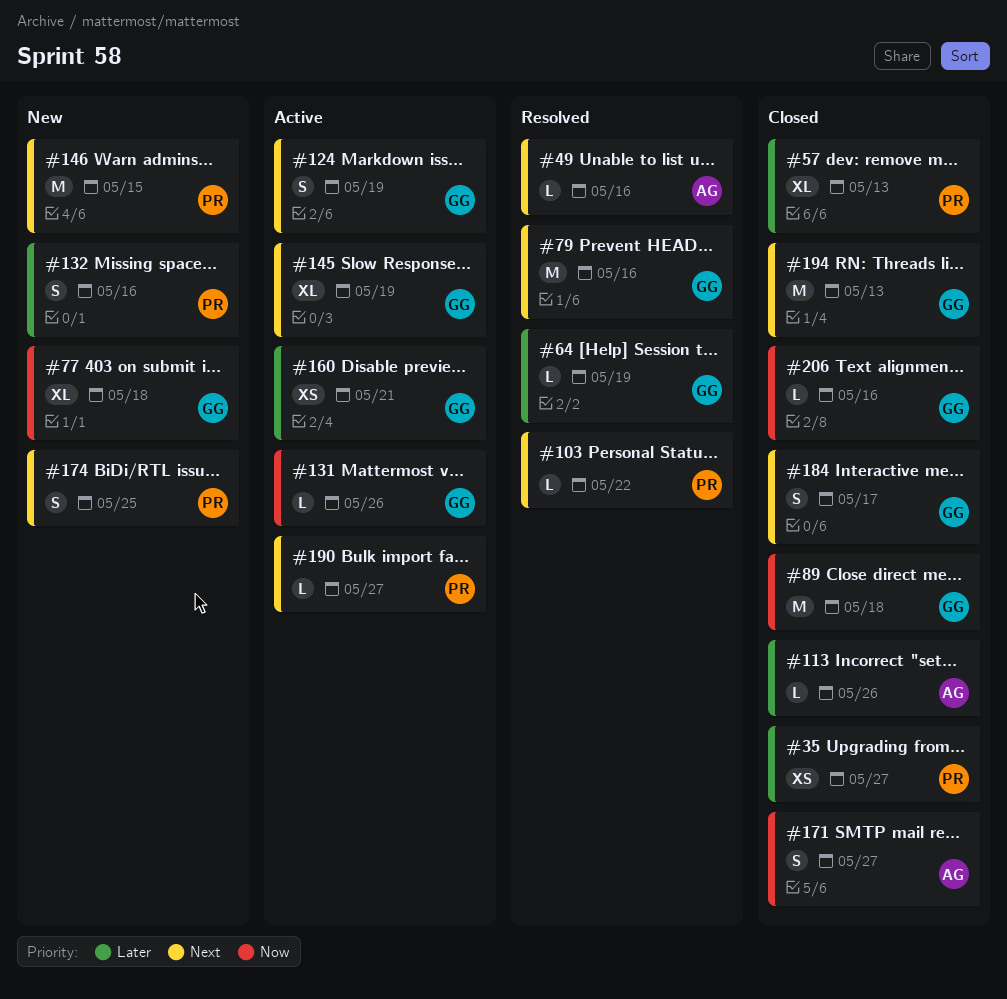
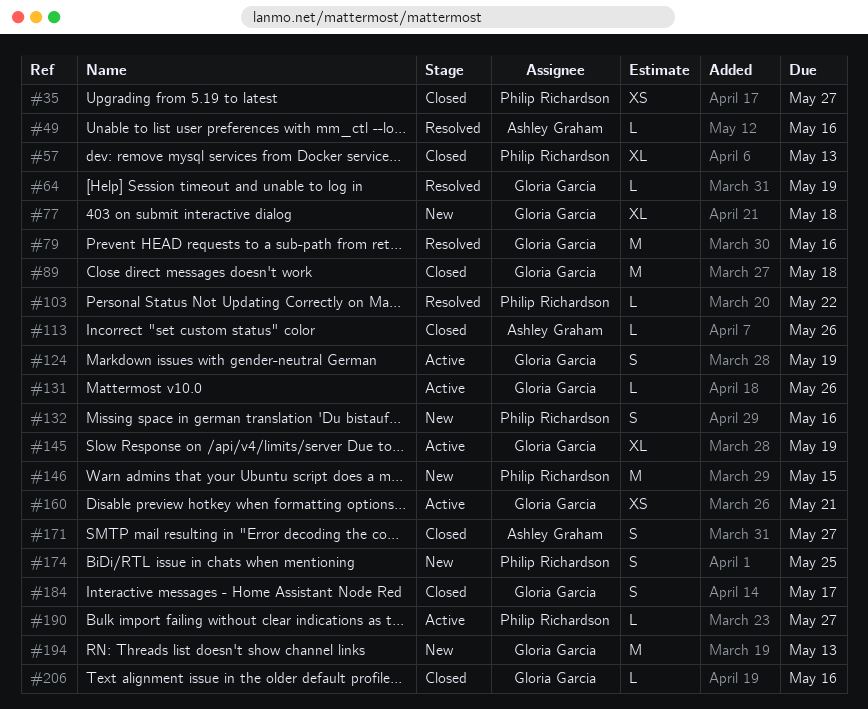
#194, status: Closed -> New

